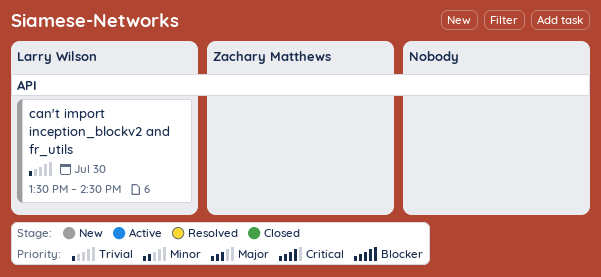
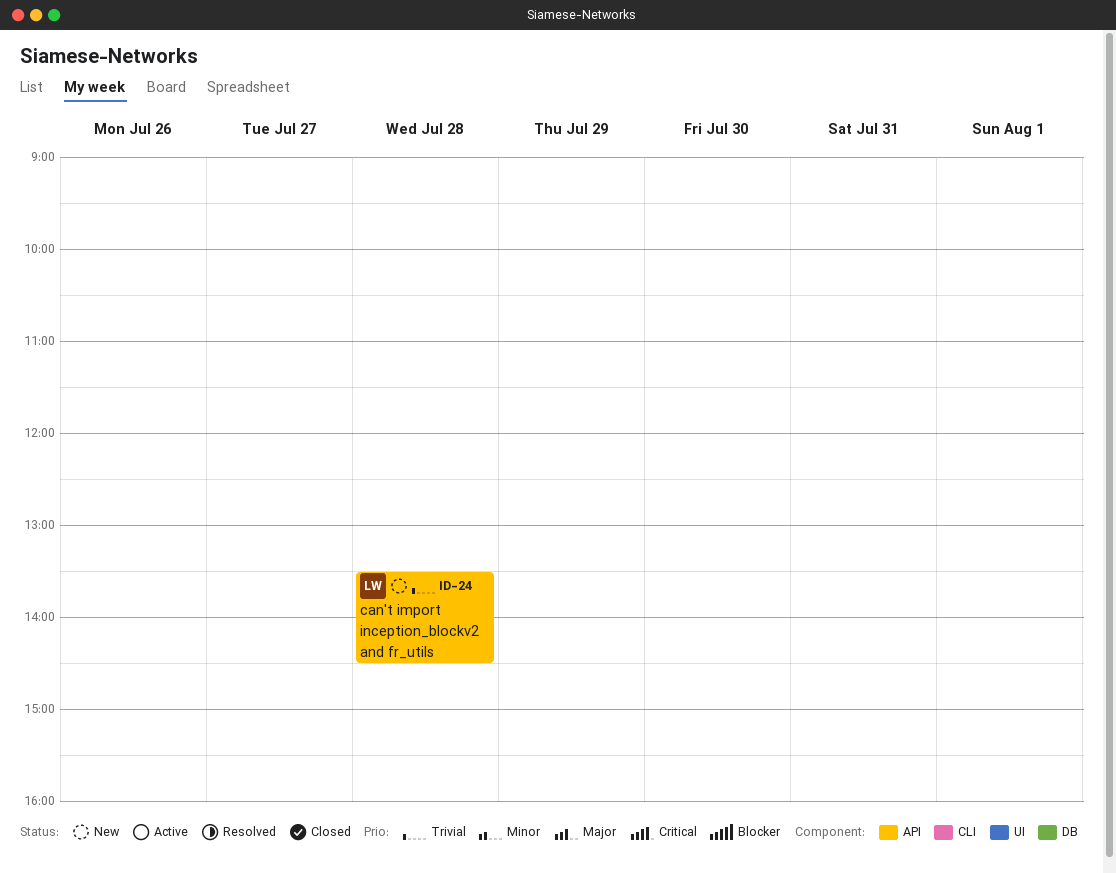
can't import inception_blockv2 and fr_utils, day: Jul 30 -> Jul 28

